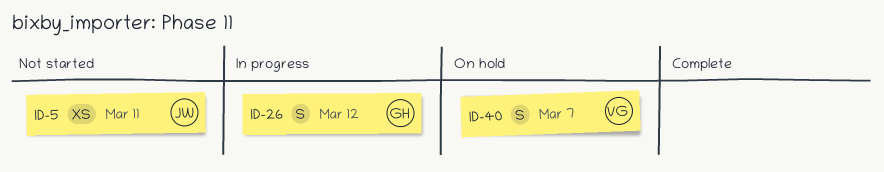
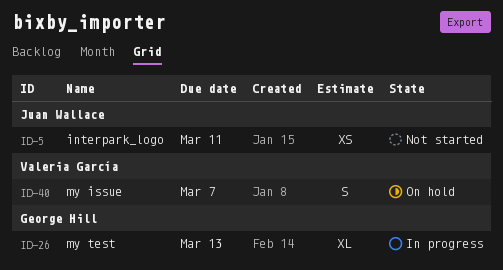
ID-26, estimate: S -> XL
ID-26, due: Mar 12 -> Mar 13

